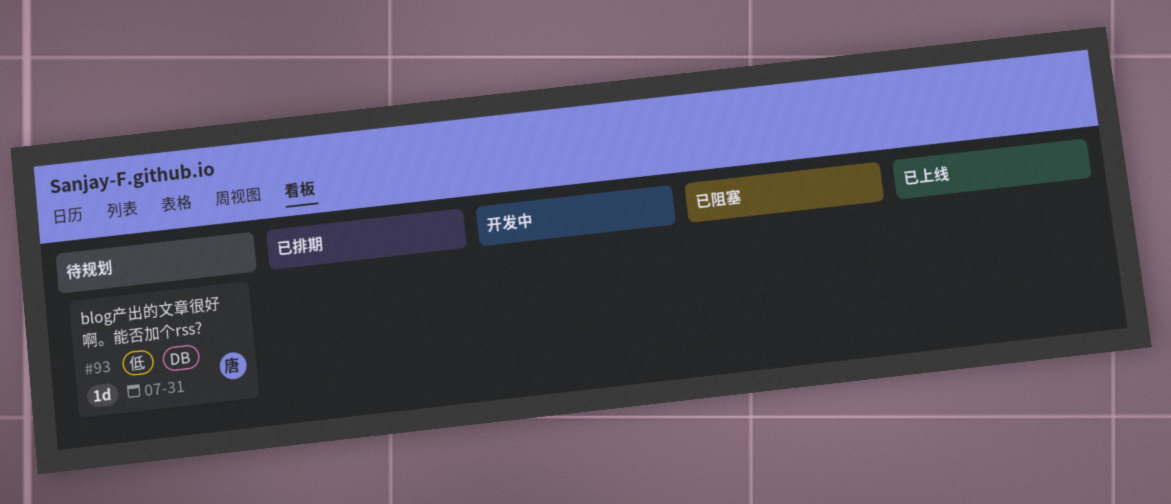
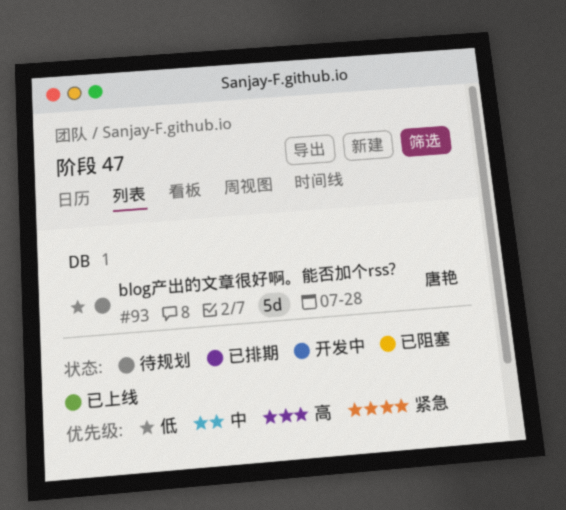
#93, estimate: 1d -> 5d
#93, due: Jul 31 -> Jul 28

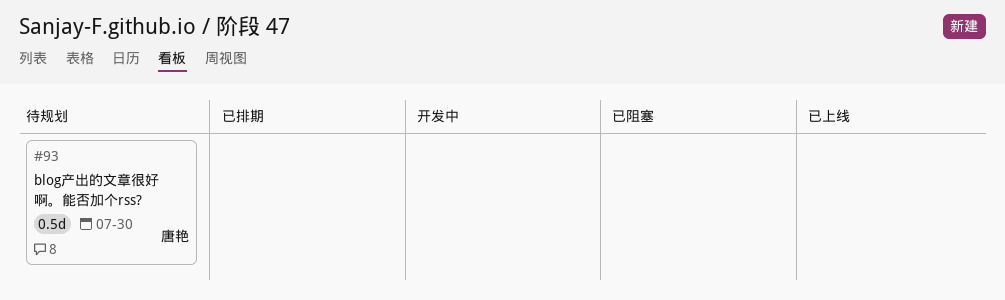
#93, estimate: 5d -> 0.5d
#93, due: Jul 28 -> Jul 30

